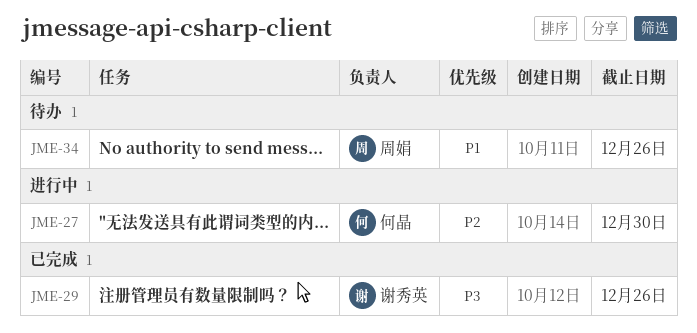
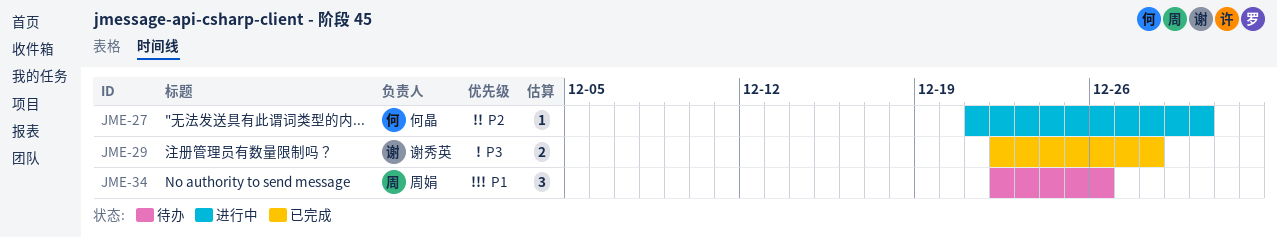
JME-29, due: Dec 26 -> Dec 28

